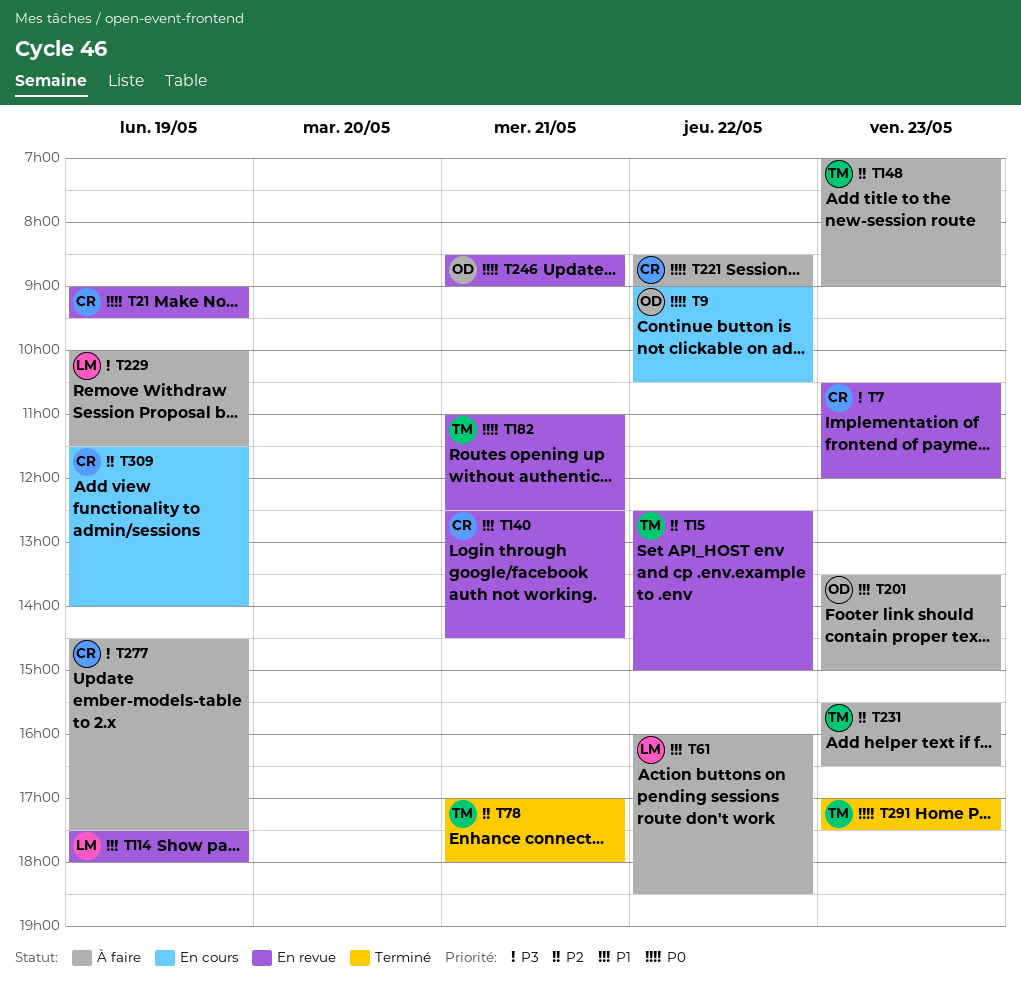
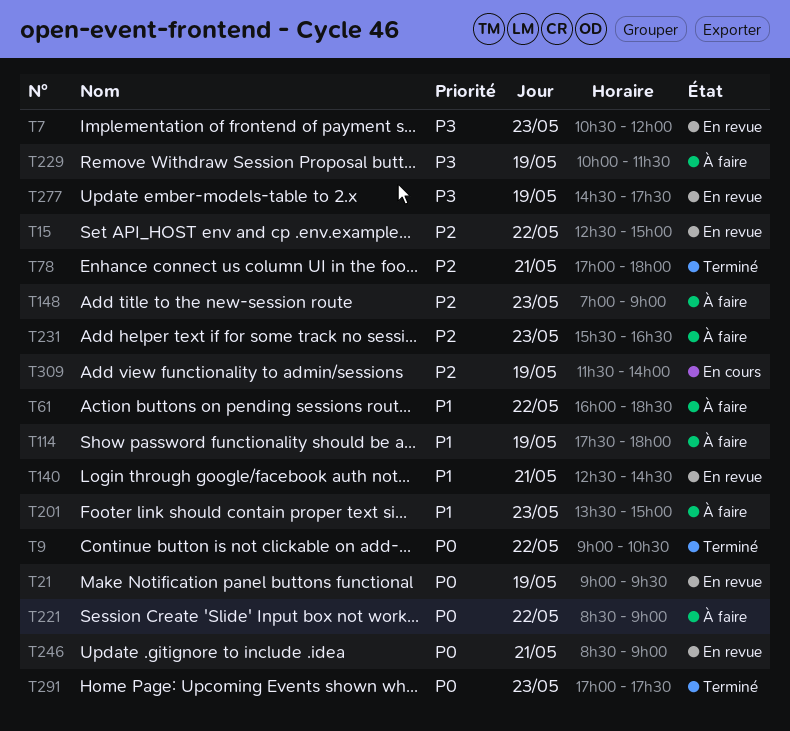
T9, status: En cours -> Terminé
T114, status: En revue -> À faire
T182: present -> none
T277, status: À faire -> En revue

